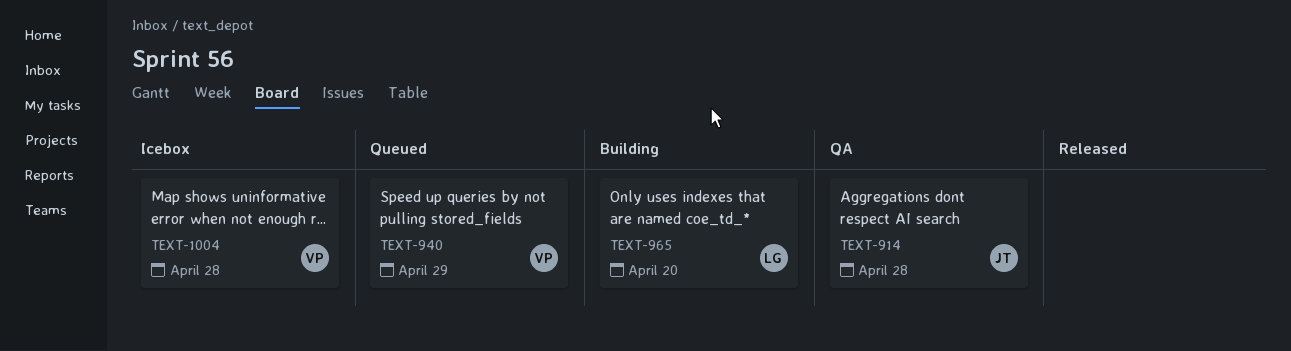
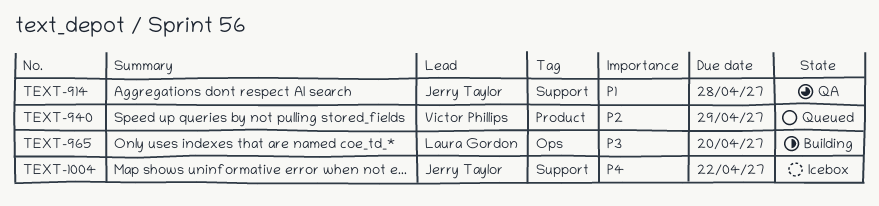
TEXT-1004, owner: Victor Phillips -> Jerry Taylor
TEXT-1004, due: Apr 28 -> Apr 22

